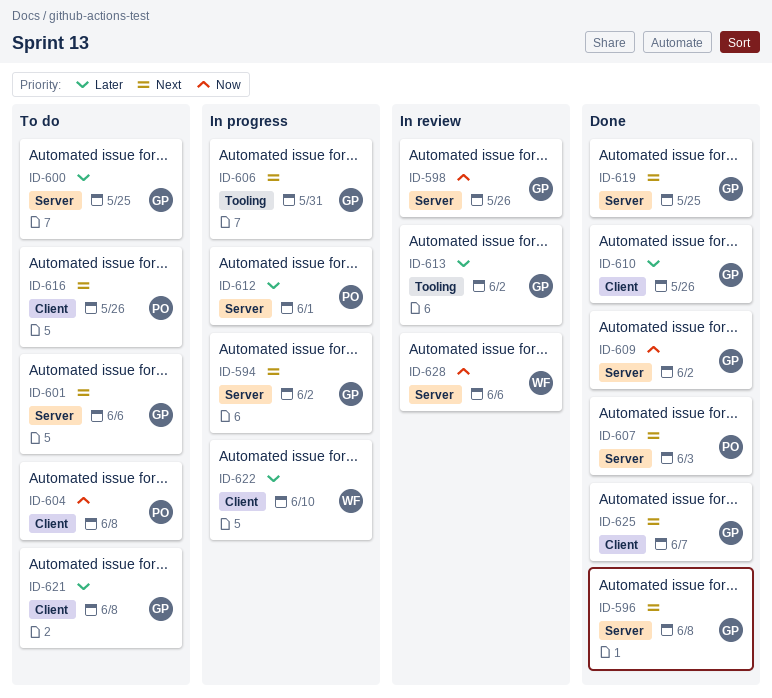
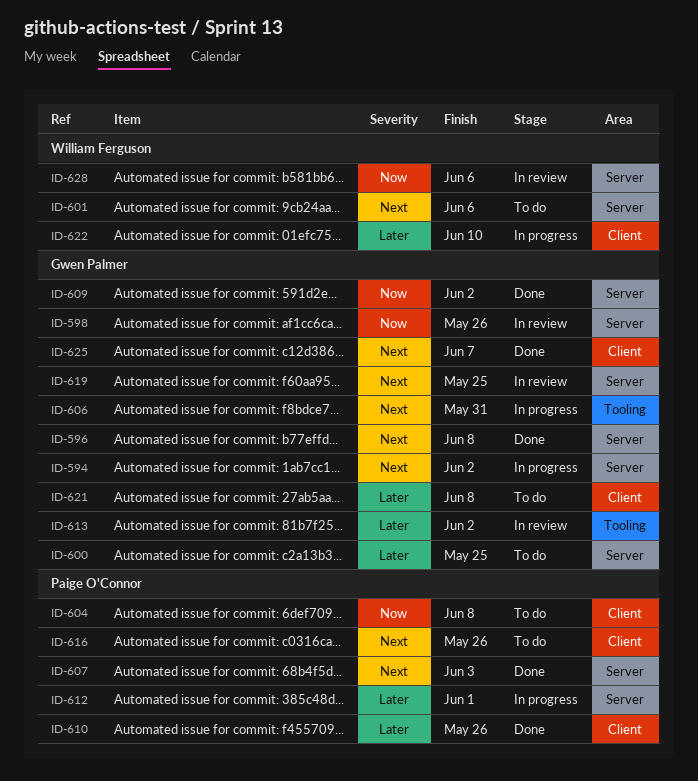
ID-601, owner: Gwen Palmer -> William Ferguson
ID-610, owner: Gwen Palmer -> Paige O'Connor
ID-619, status: Done -> In review

